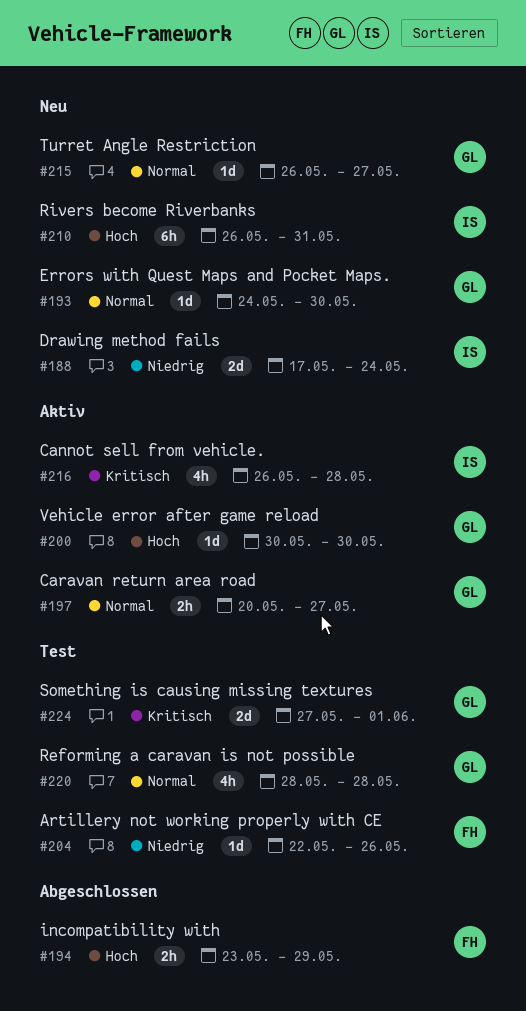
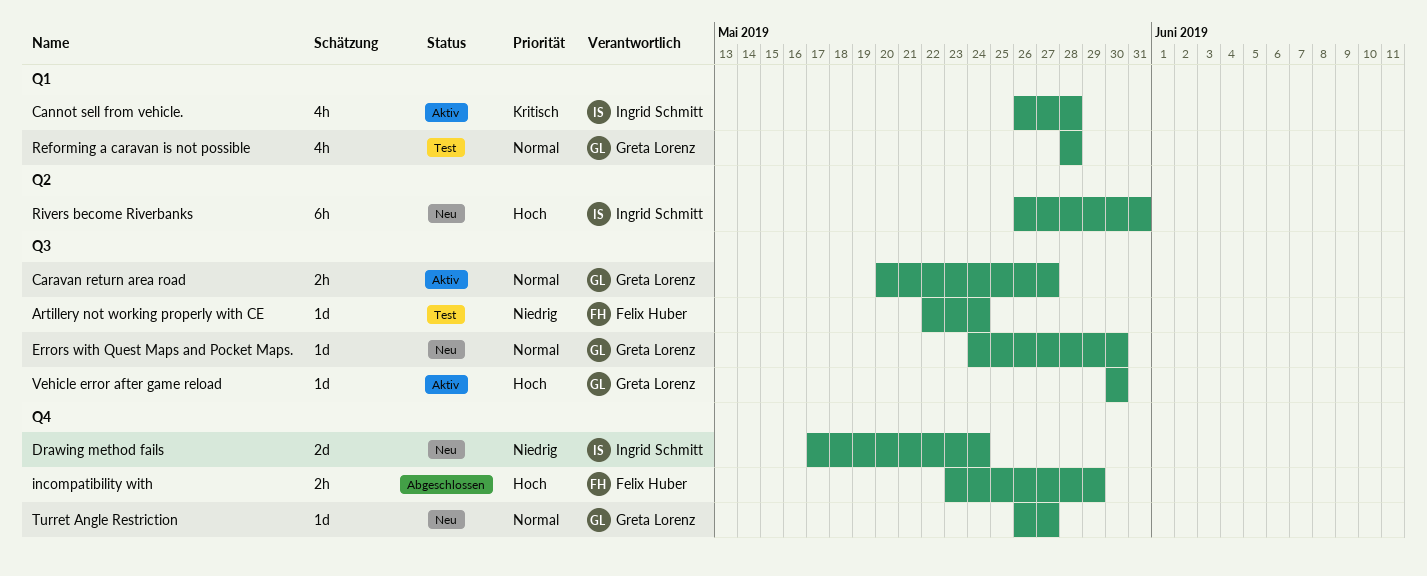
Artillery not working properly with CE, due: May 26 -> May 24
Something is causing missing textures: present -> none

